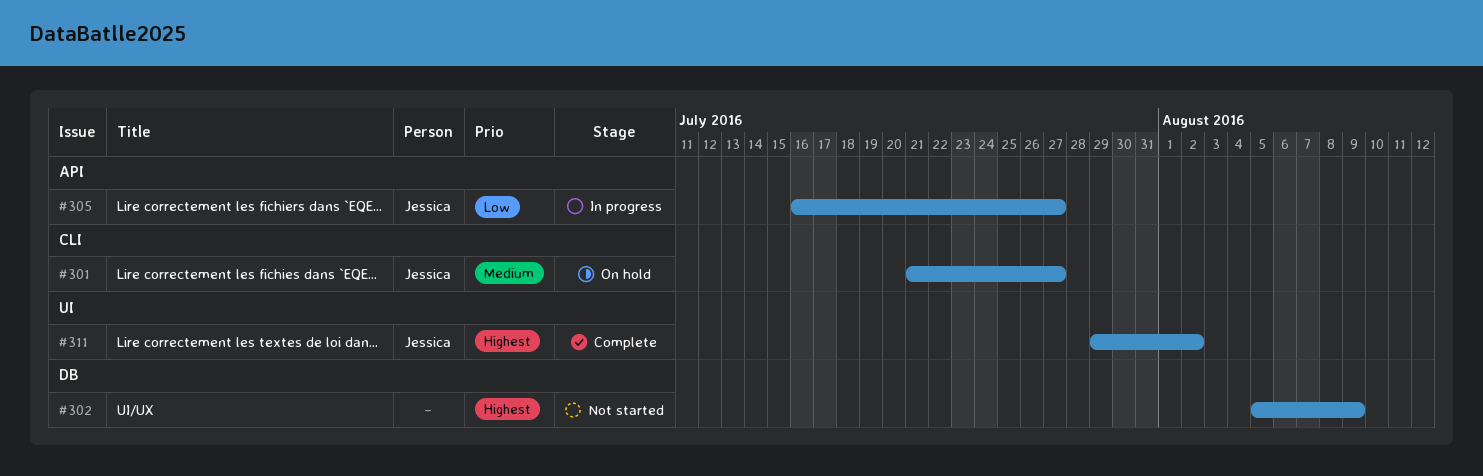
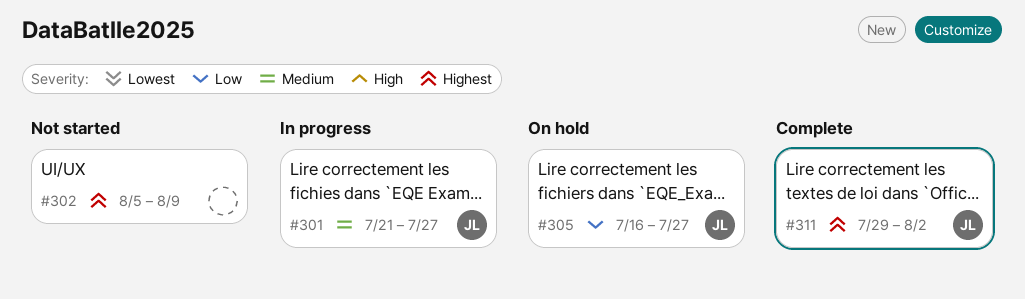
#301, status: On hold -> In progress
#305, status: In progress -> On hold

